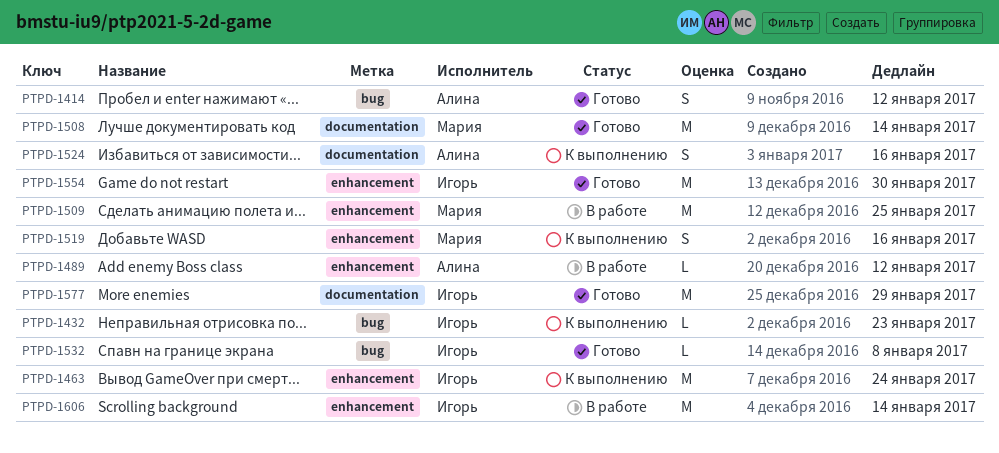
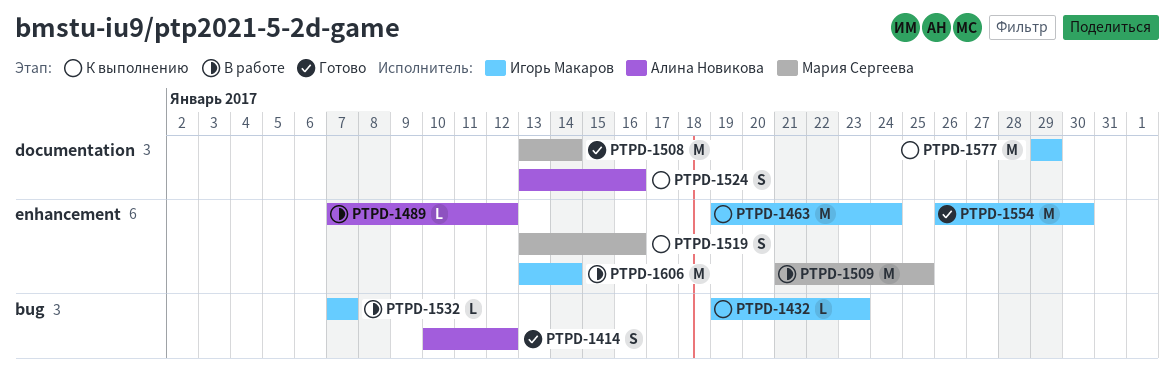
PTPD-1532, status: Готово -> В работе
PTPD-1532, due: Jan 8 -> Jan 7
PTPD-1577, status: Готово -> К выполнению

